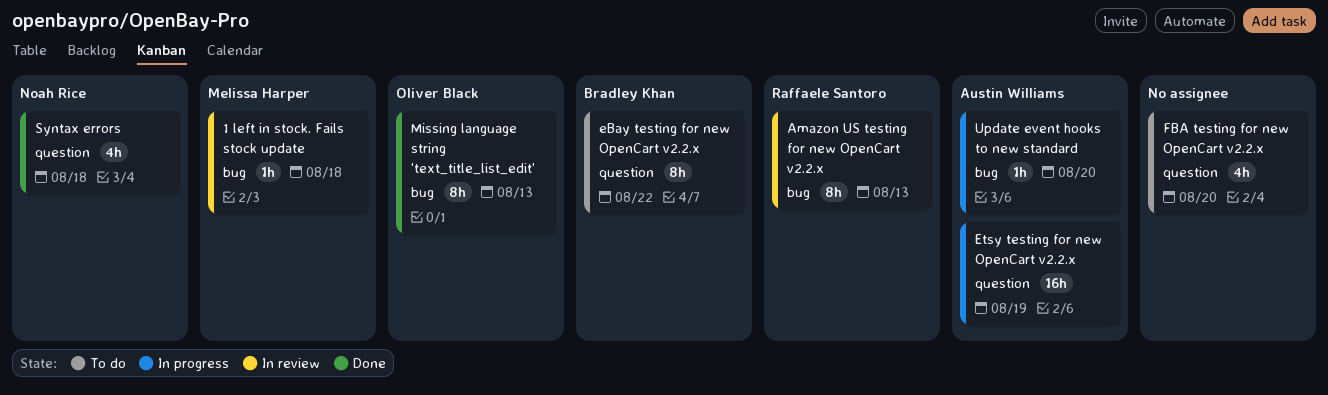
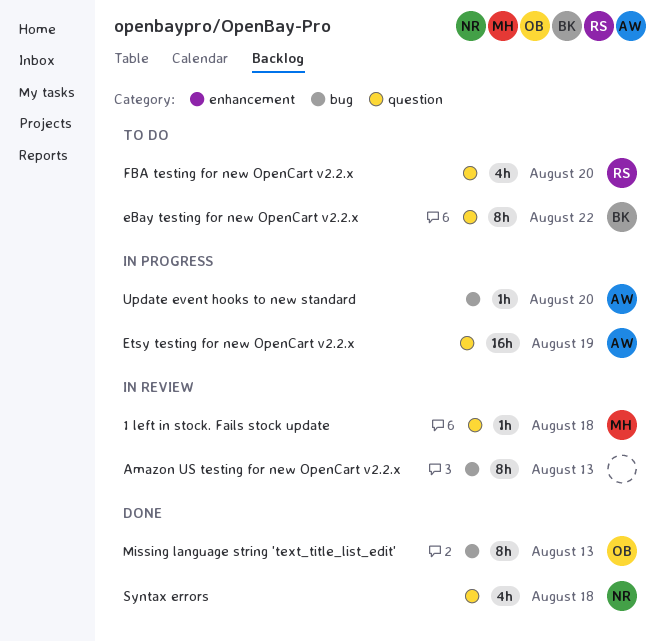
1 left in stock. Fails stock update, label: bug -> question
Amazon US testing for new OpenCart v2.2.x, owner: Raffaele Santoro -> none
FBA testing for new OpenCart v2.2.x, owner: none -> Raffaele Santoro

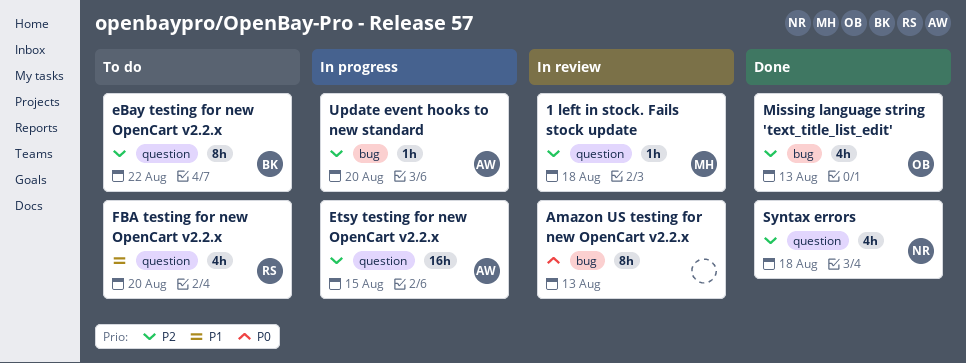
Etsy testing for new OpenCart v2.2.x, due: Aug 19 -> Aug 15
Missing language string 'text_title_list_edit', estimate: 8h -> 4h

